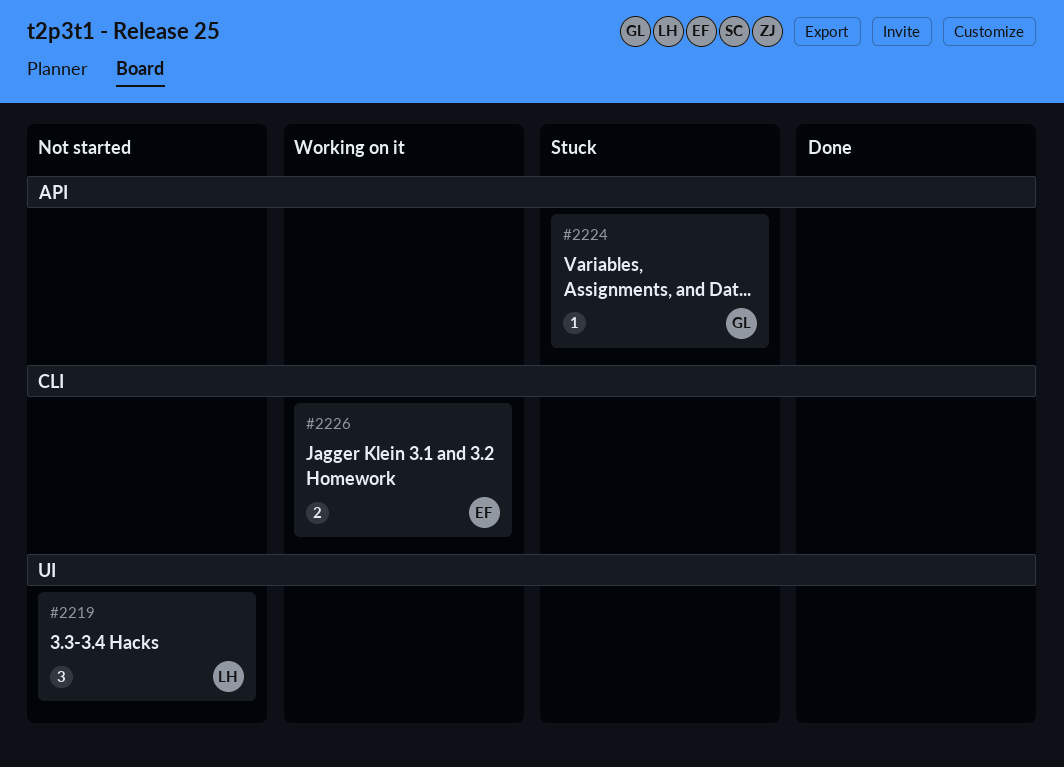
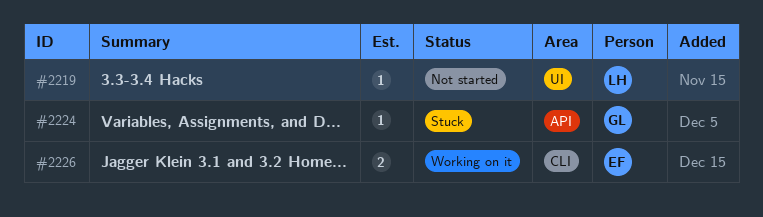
#2219, estimate: 3 -> 1

